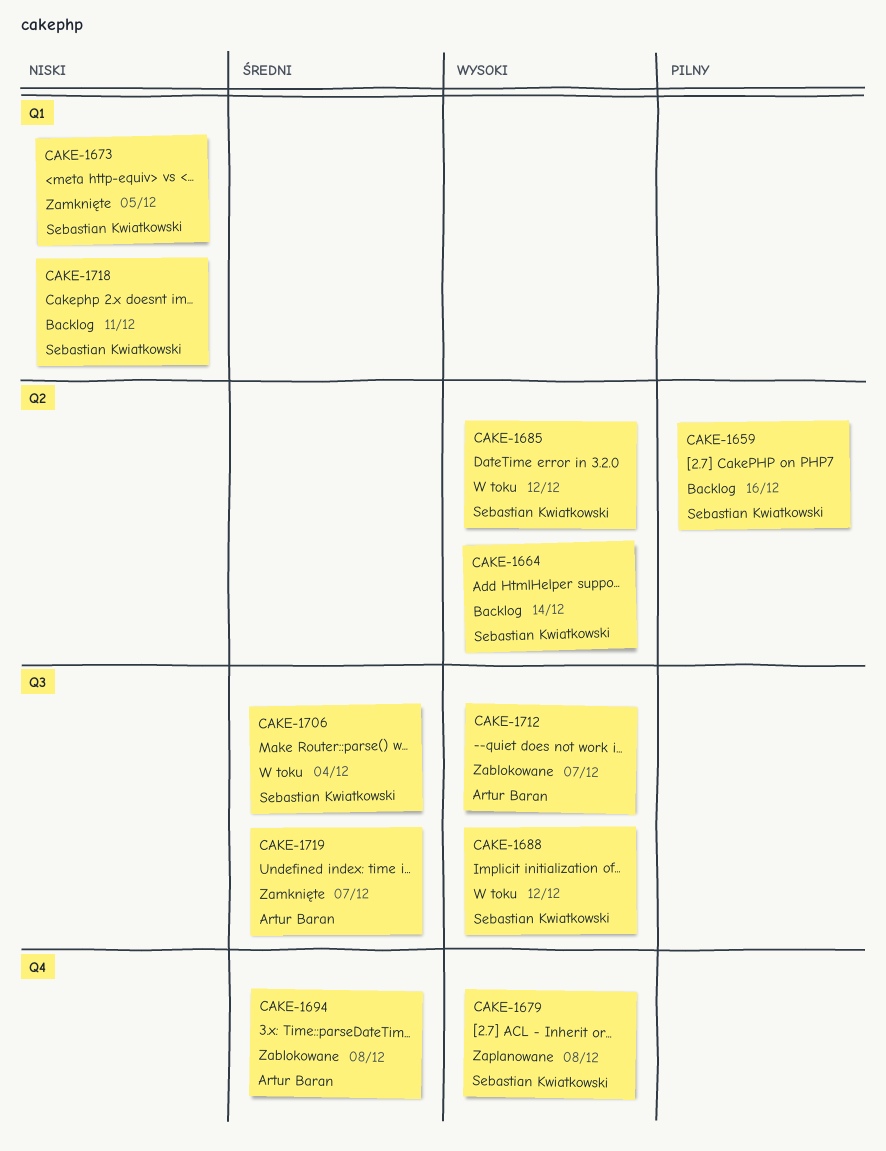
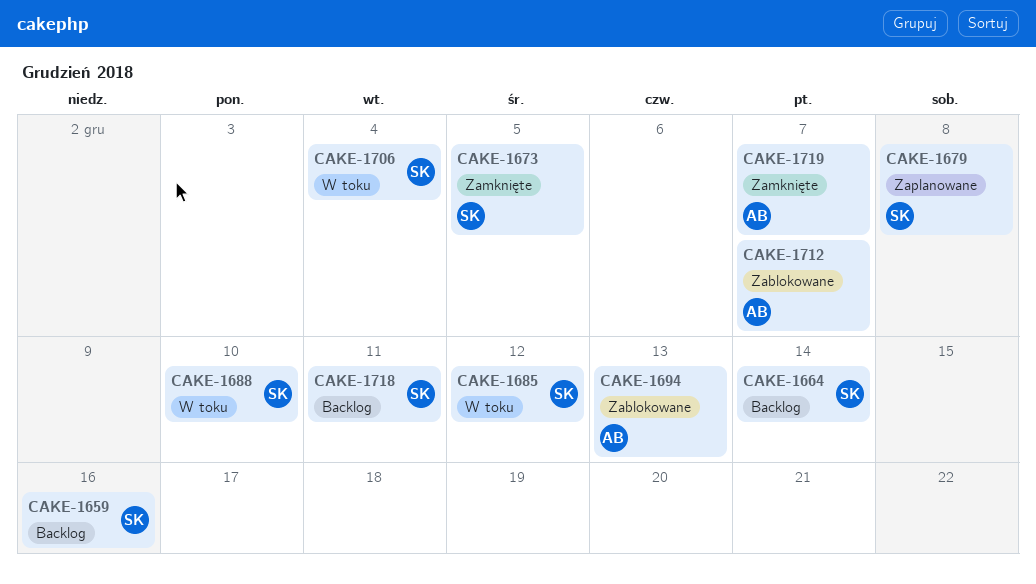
CAKE-1688, due: Dec 12 -> Dec 10
CAKE-1694, due: Dec 8 -> Dec 13

